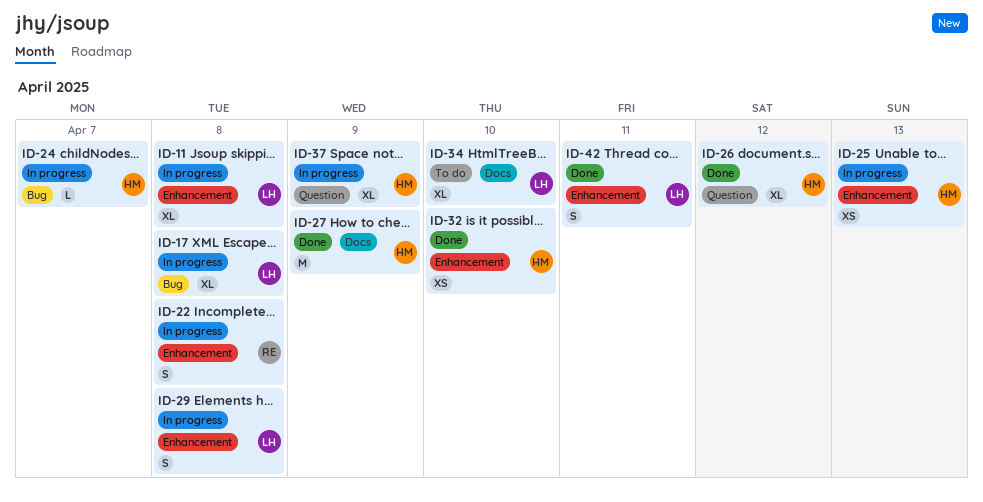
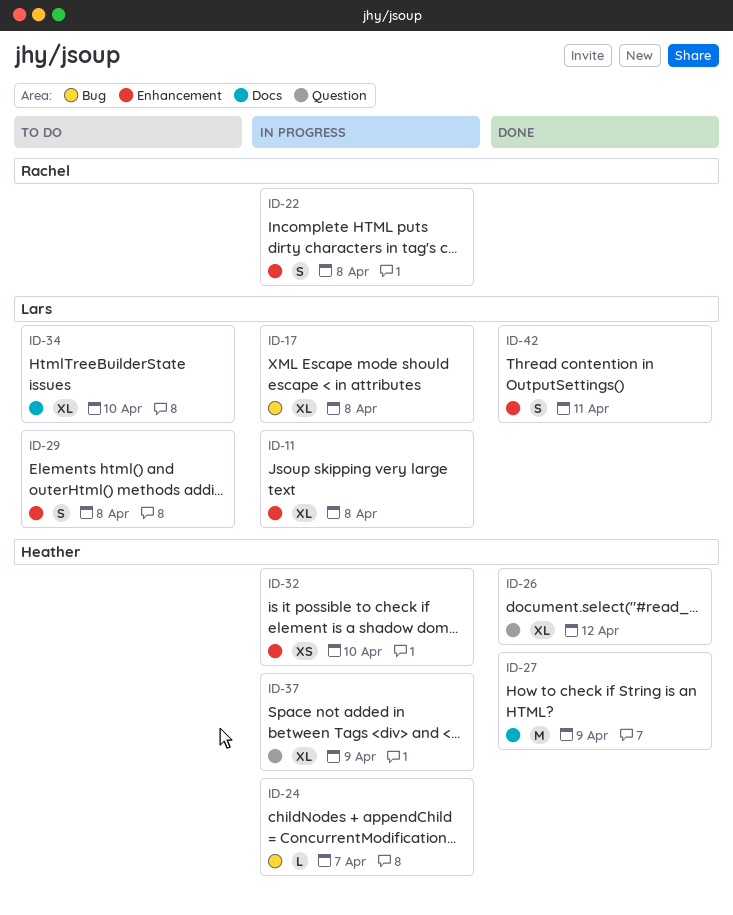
ID-25: present -> none
ID-29, status: In progress -> To do
ID-32, status: Done -> In progress

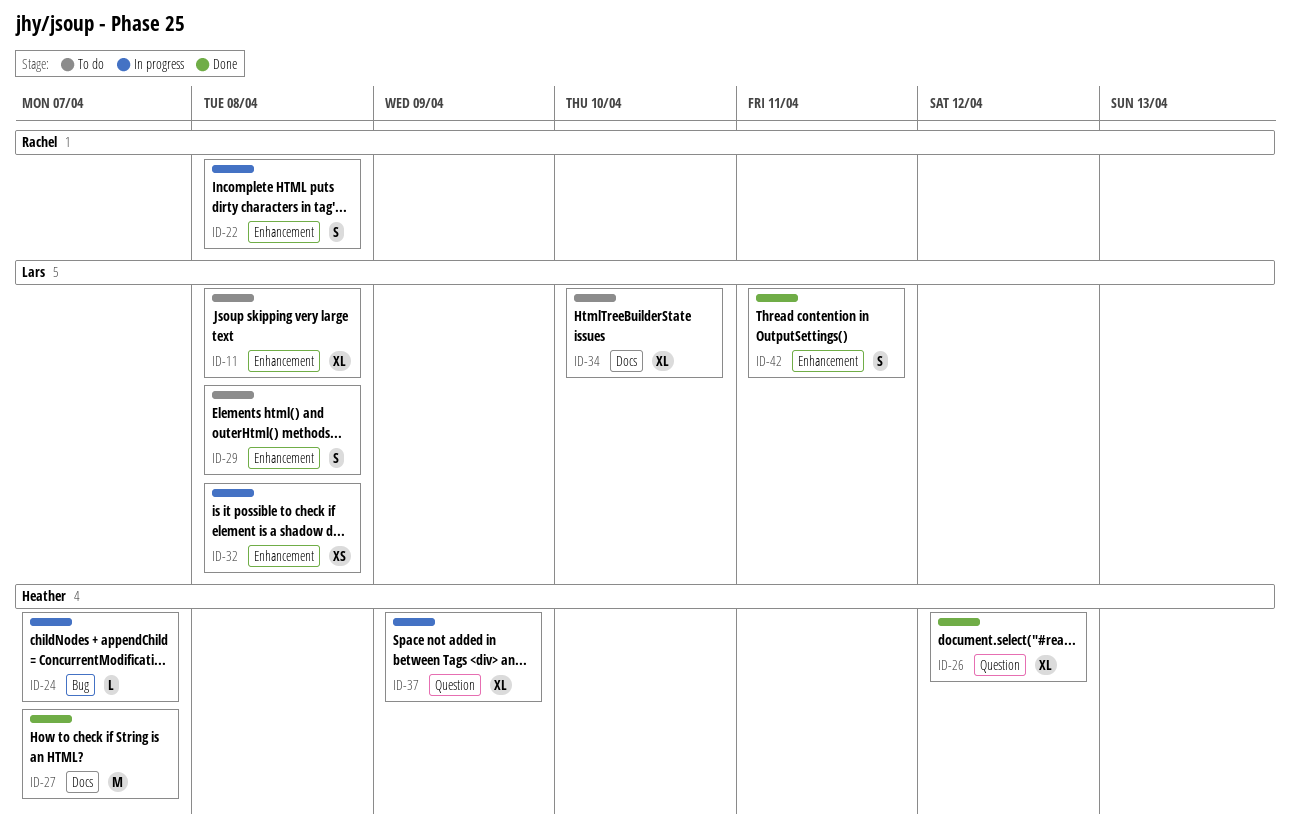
ID-11, status: In progress -> To do
ID-17: present -> none
ID-27, due: Apr 9 -> Apr 7
ID-32, owner: Heather -> Lars
ID-32, due: Apr 10 -> Apr 8

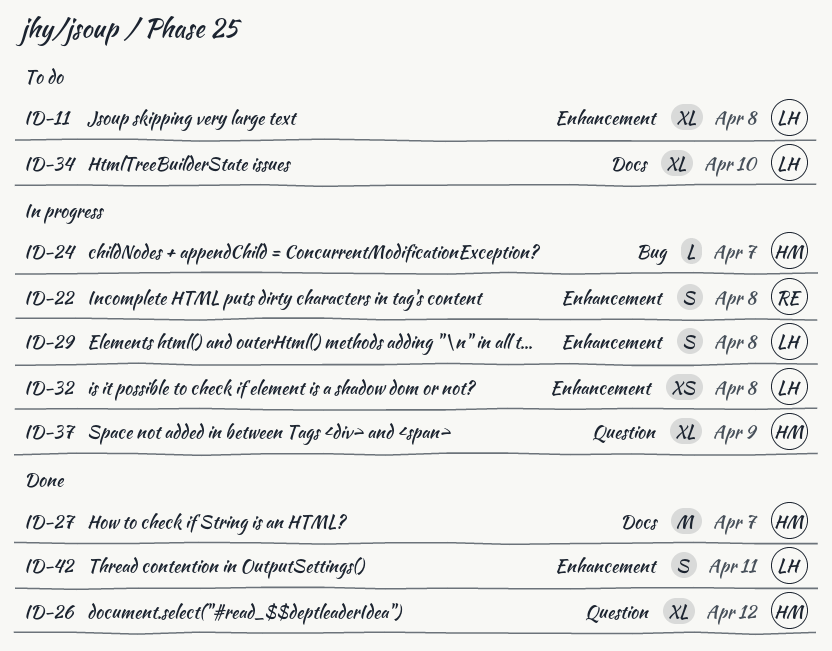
ID-29, status: To do -> In progress

